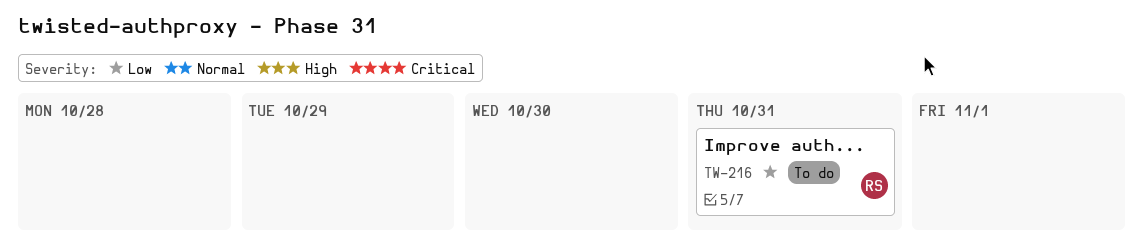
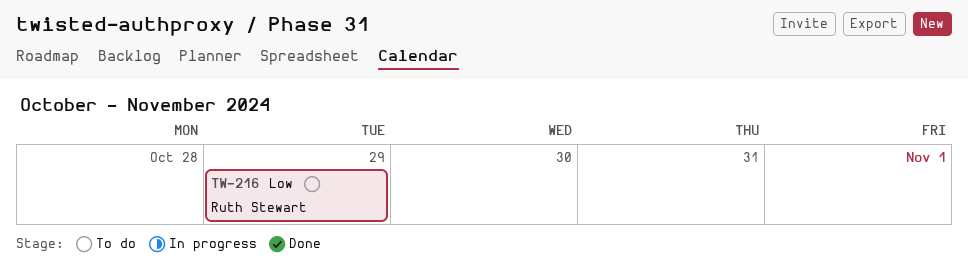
TW-216, due: Oct 31 -> Oct 29

